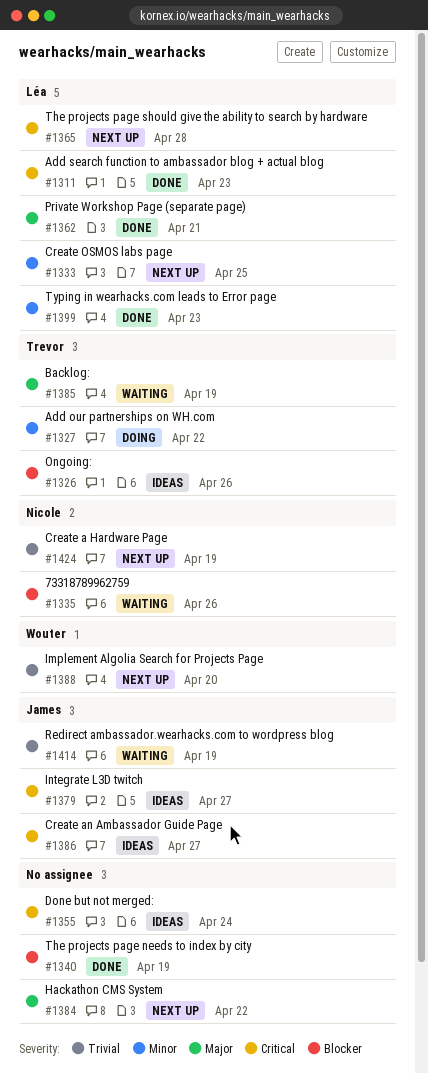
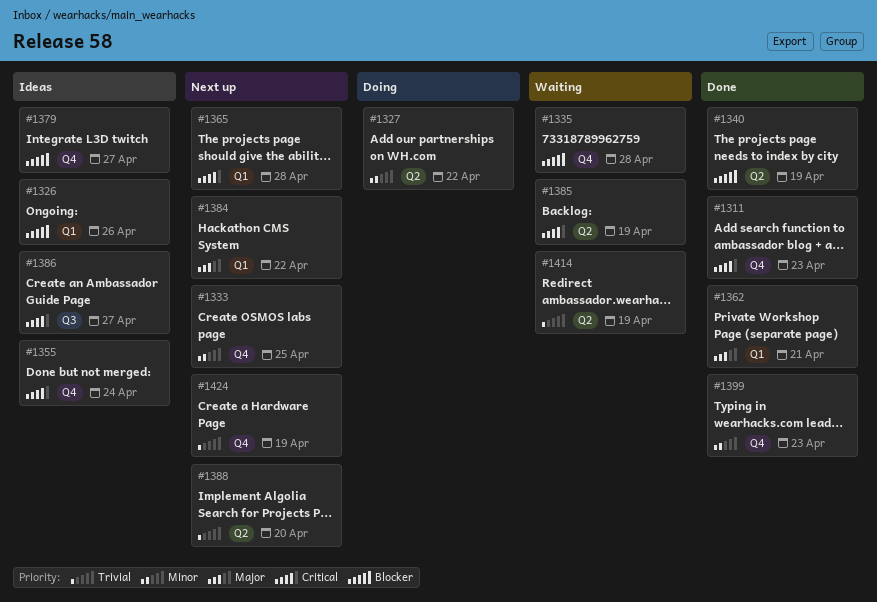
#1335, due: Apr 26 -> Apr 28
#1379, priority: Critical -> Blocker
#1385, priority: Major -> Critical

